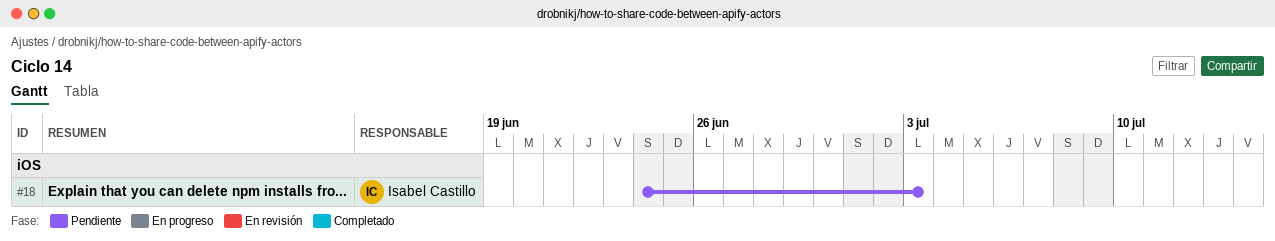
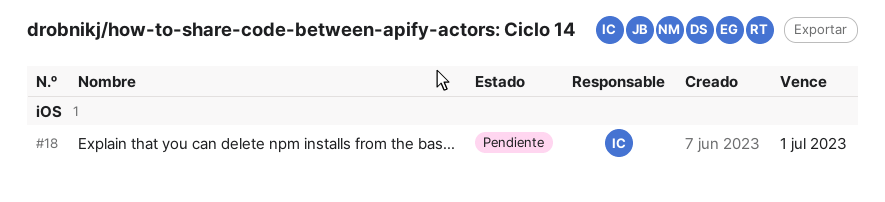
#18, due: Jul 3 -> Jul 1

